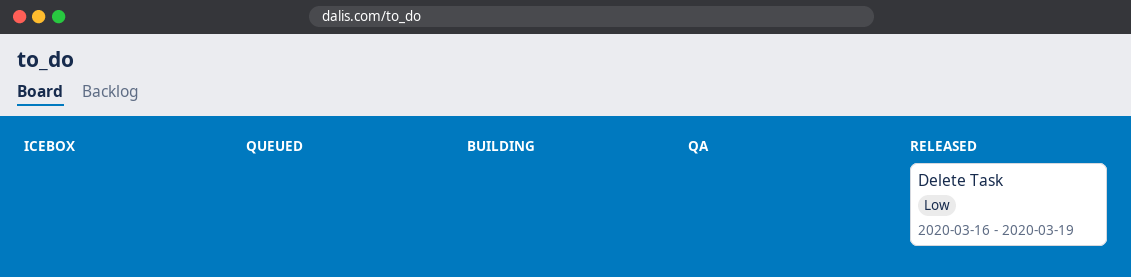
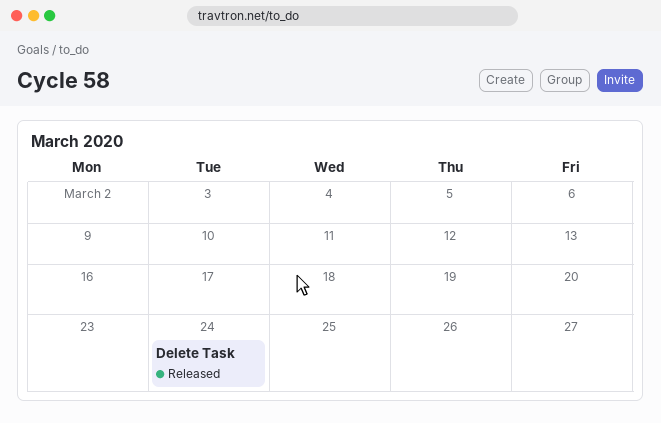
Delete Task, due: Mar 19 -> Mar 24

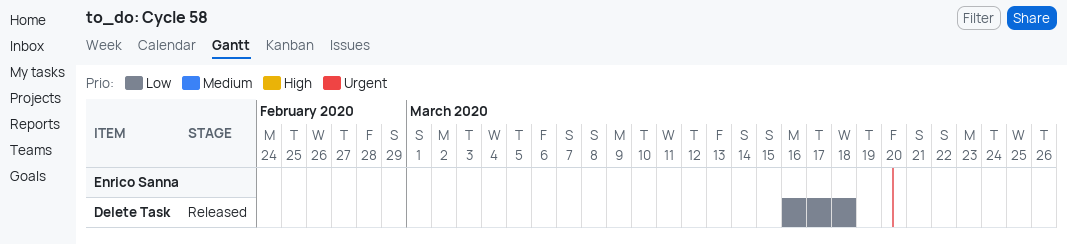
Delete Task, due: Mar 24 -> Mar 18

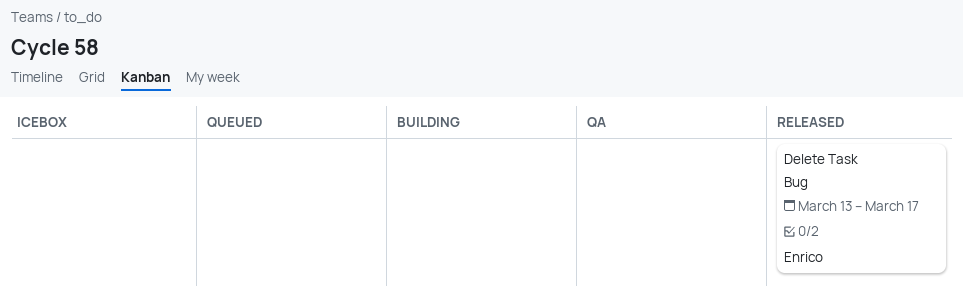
Delete Task, start: Mar 16 -> Mar 13
Delete Task, due: Mar 18 -> Mar 17

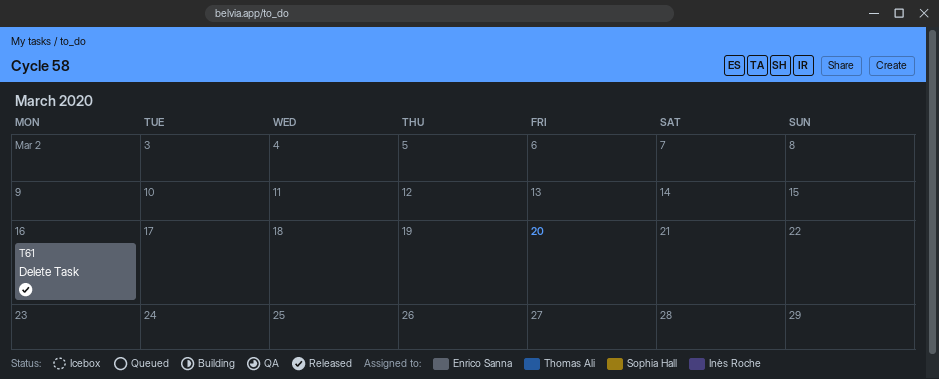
Delete Task, due: Mar 17 -> Mar 16

